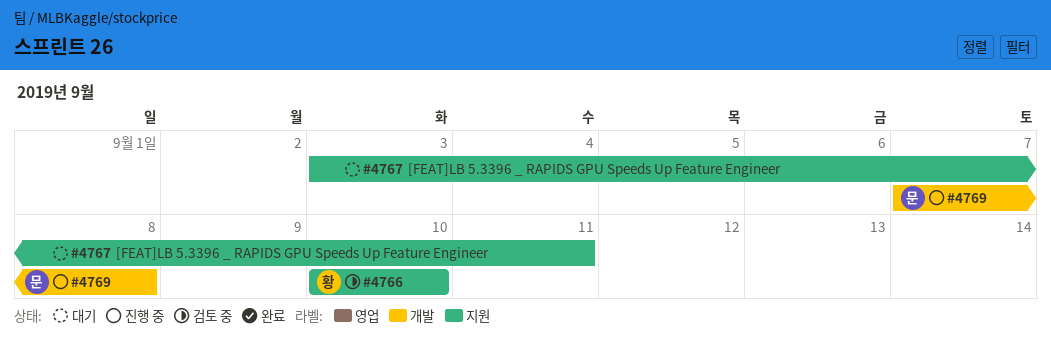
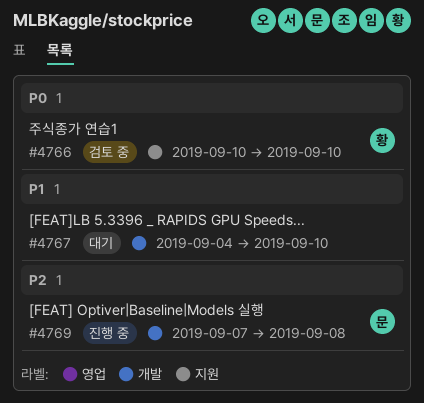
#4767, label: 지원 -> 개발
#4767, start: Sep 3 -> Sep 4
#4767, due: Sep 11 -> Sep 10

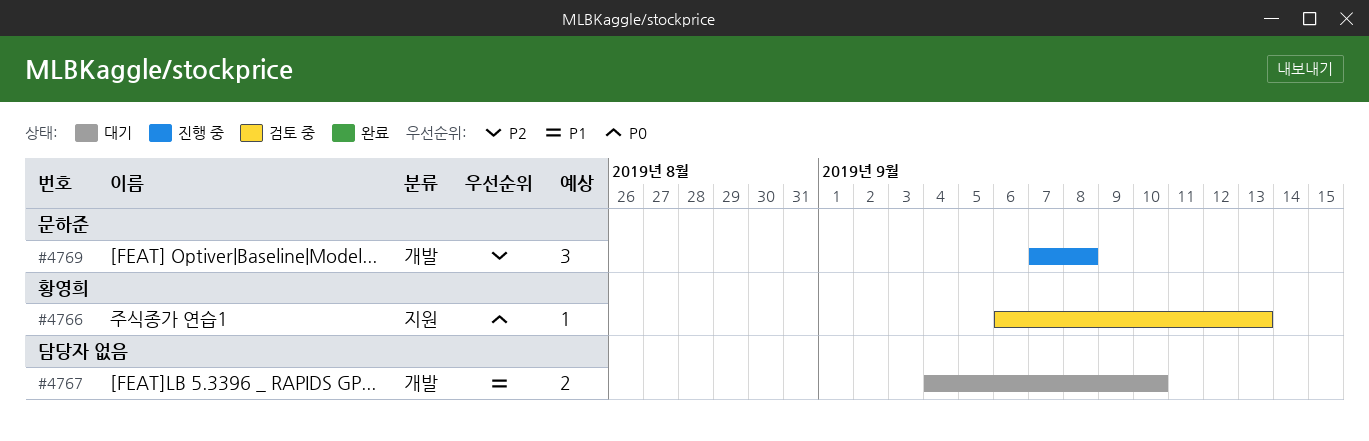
#4766, start: Sep 10 -> Sep 6
#4766, due: Sep 10 -> Sep 13

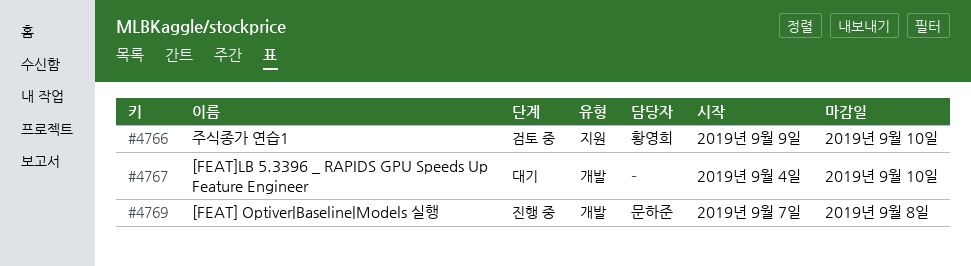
#4766, start: Sep 6 -> Sep 9
#4766, due: Sep 13 -> Sep 10

